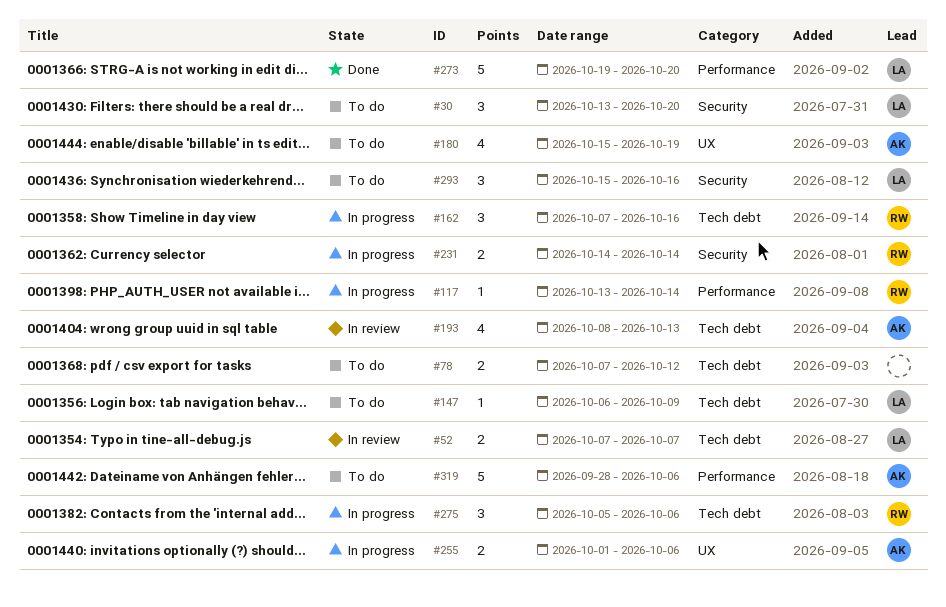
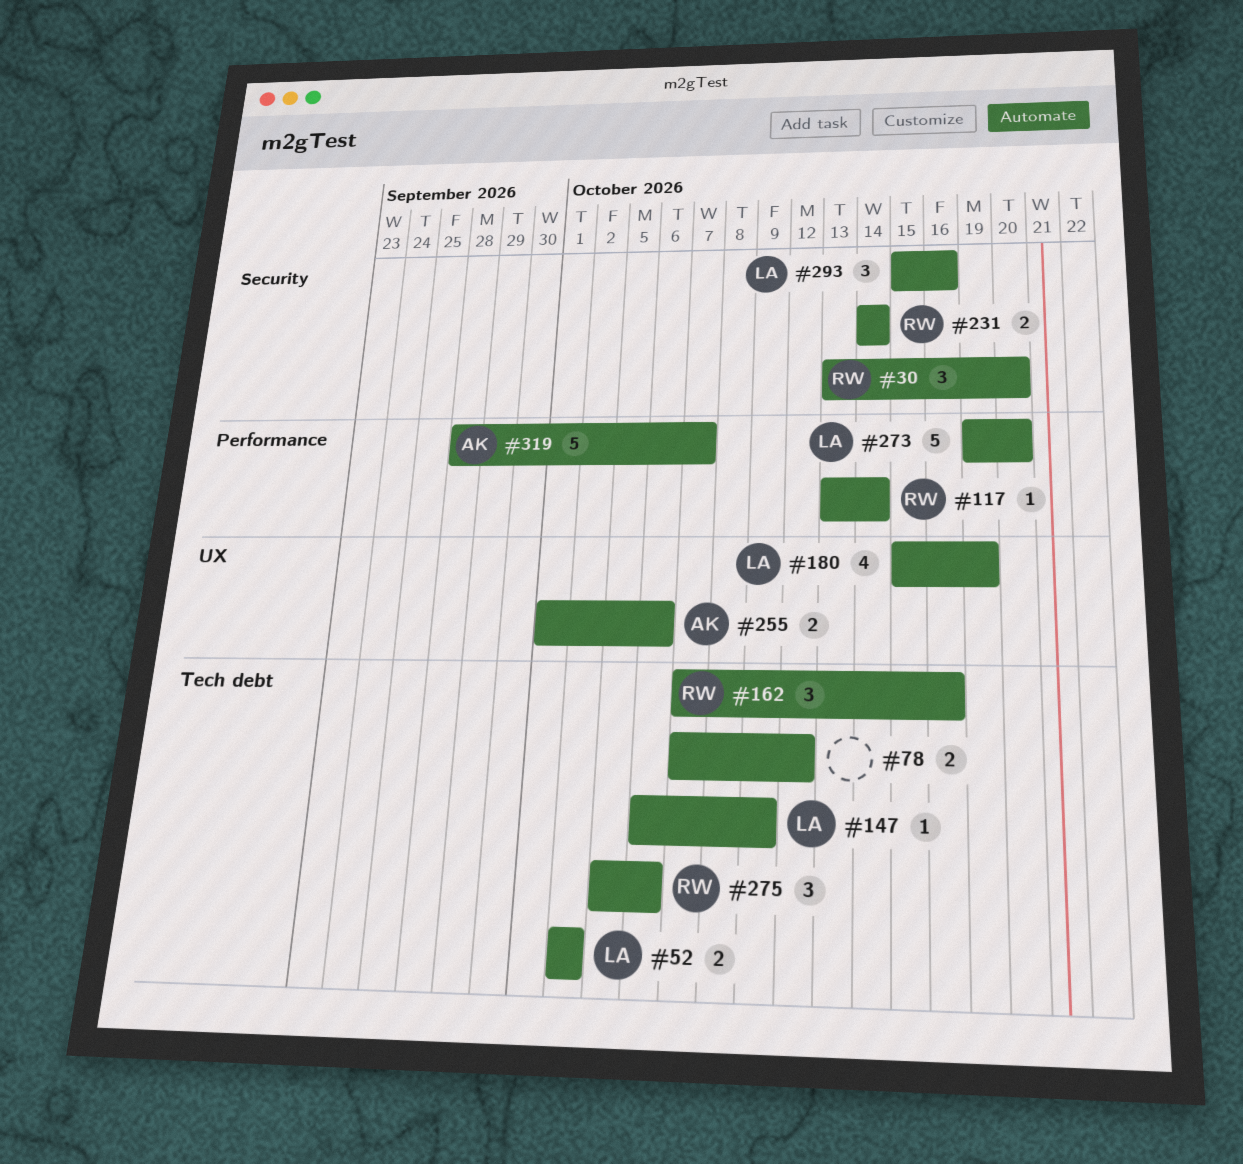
#30, owner: LA -> RW
#52, start: Oct 7 -> Oct 2
#52, due: Oct 7 -> Oct 2
#180, owner: AK -> LA
#193: present -> none
#319, due: Oct 6 -> Oct 7

